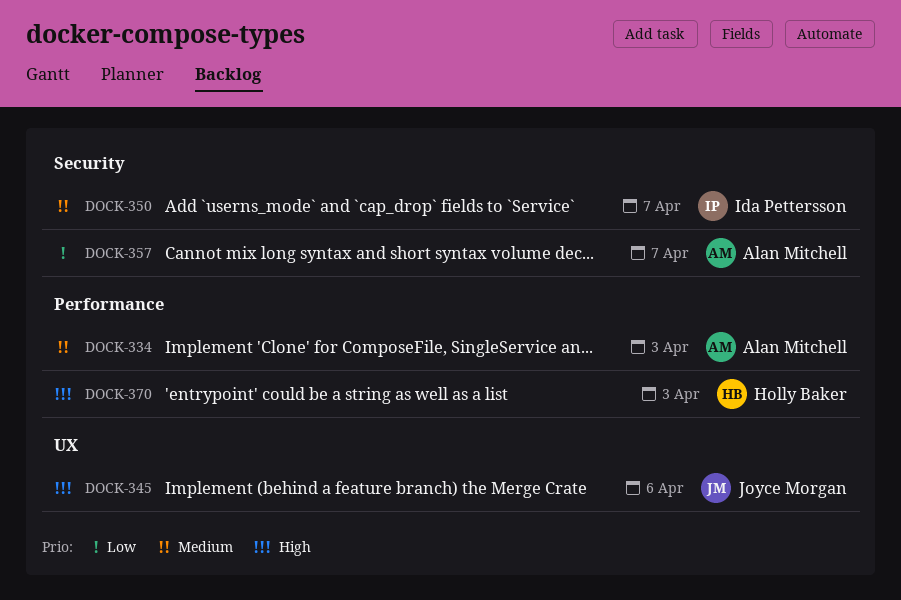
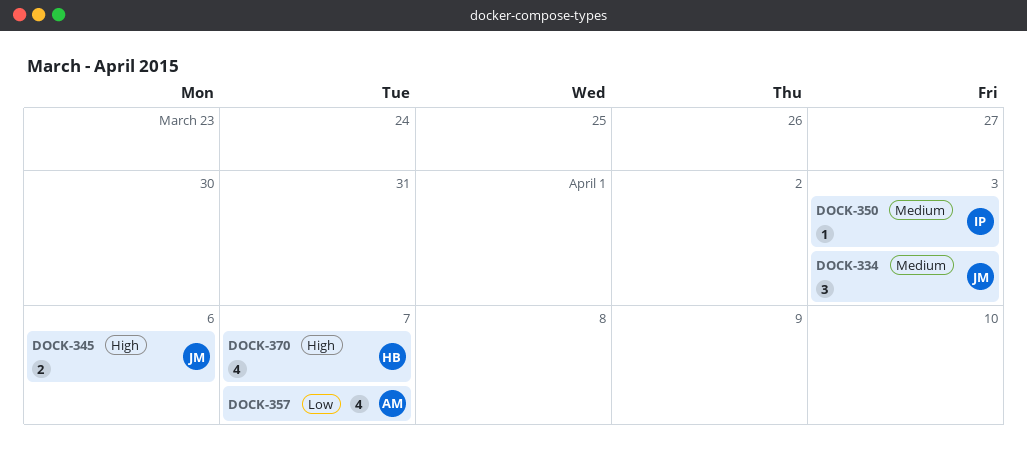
DOCK-334, owner: Alan Mitchell -> Joyce Morgan
DOCK-350, due: Apr 7 -> Apr 3
DOCK-370, due: Apr 3 -> Apr 7

